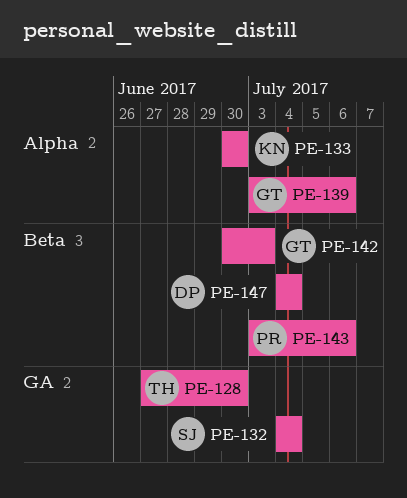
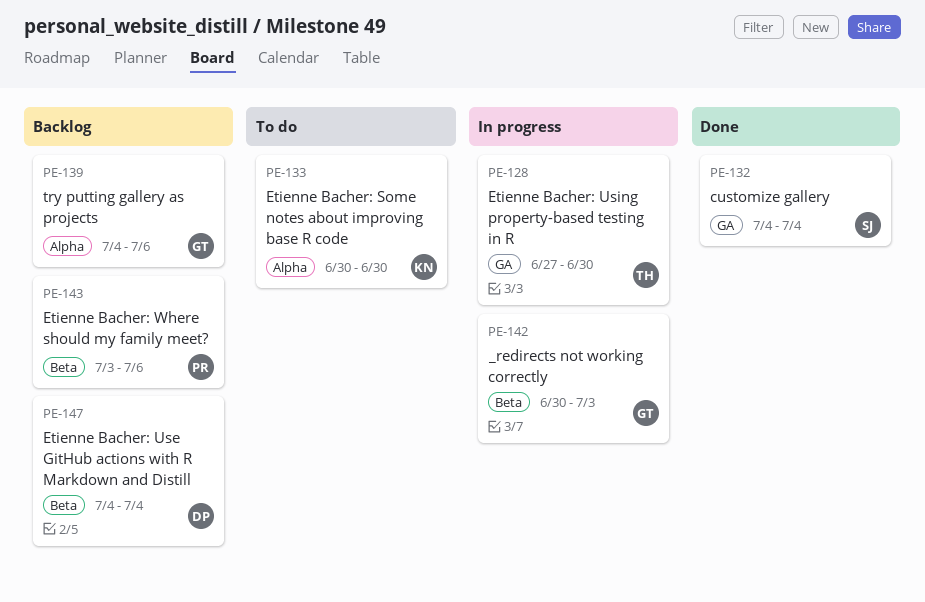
PE-139, start: Jul 3 -> Jul 4

